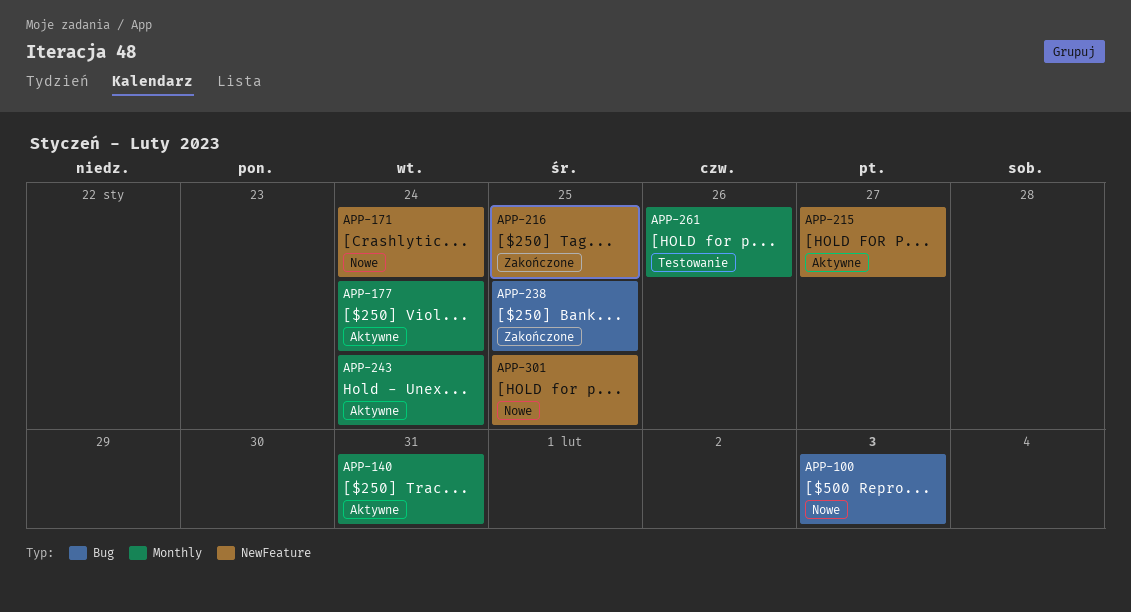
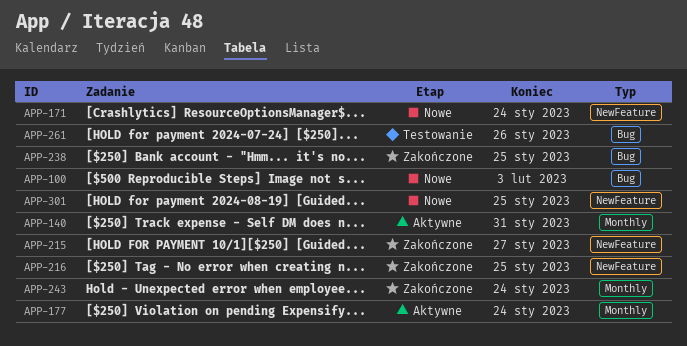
APP-215, status: Aktywne -> Zakończone
APP-243, status: Aktywne -> Zakończone
APP-261, label: Monthly -> Bug

